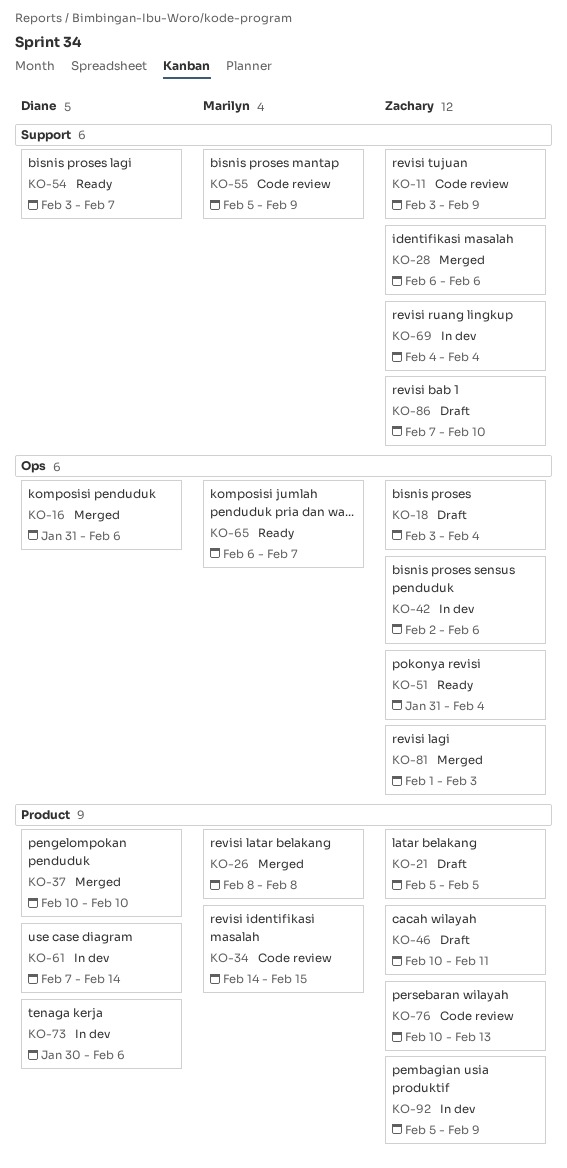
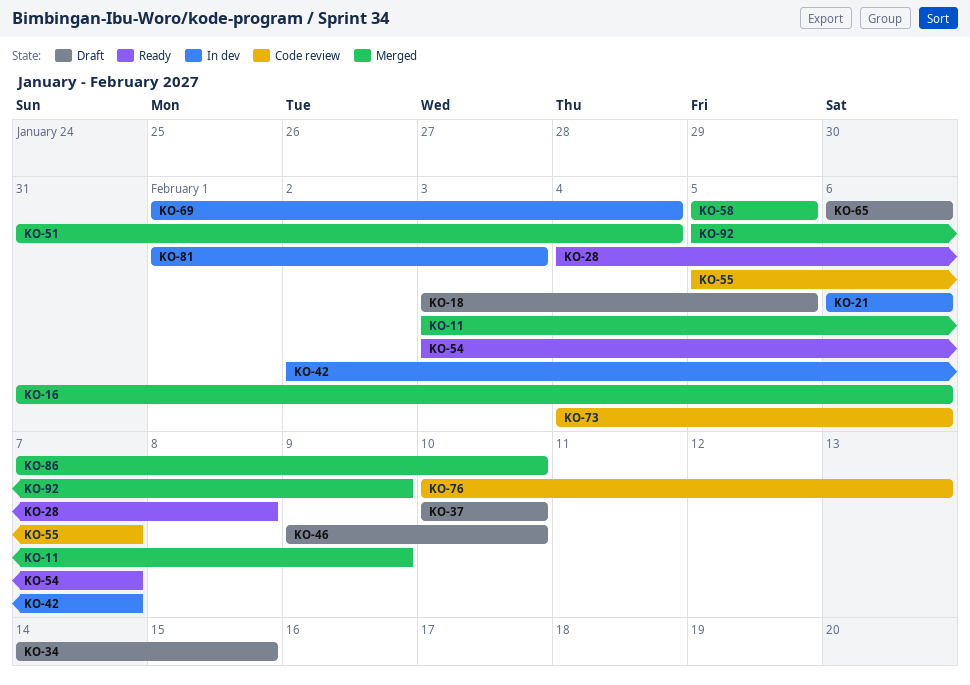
KO-11, status: Code review -> Merged
KO-18, due: Feb 4 -> Feb 5
KO-21, status: Draft -> In dev
KO-21, start: Feb 5 -> Feb 6
KO-21, due: Feb 5 -> Feb 6
KO-26: present -> none
KO-28, status: Merged -> Ready
KO-28, start: Feb 6 -> Feb 4
KO-28, due: Feb 6 -> Feb 8
KO-34, status: Code review -> Draft
KO-37, status: Merged -> Draft
KO-42, due: Feb 6 -> Feb 7
KO-46, start: Feb 10 -> Feb 9
KO-46, due: Feb 11 -> Feb 10
KO-51, status: Ready -> Merged
KO-55, due: Feb 9 -> Feb 7
KO-58: none -> present
KO-61: present -> none
KO-65, status: Ready -> Draft
KO-65, due: Feb 7 -> Feb 6
KO-69, start: Feb 4 -> Feb 1
KO-73, status: In dev -> Code review
KO-73, start: Jan 30 -> Feb 4
KO-81, status: Merged -> In dev
KO-86, status: Draft -> Merged
KO-92, status: In dev -> Merged

